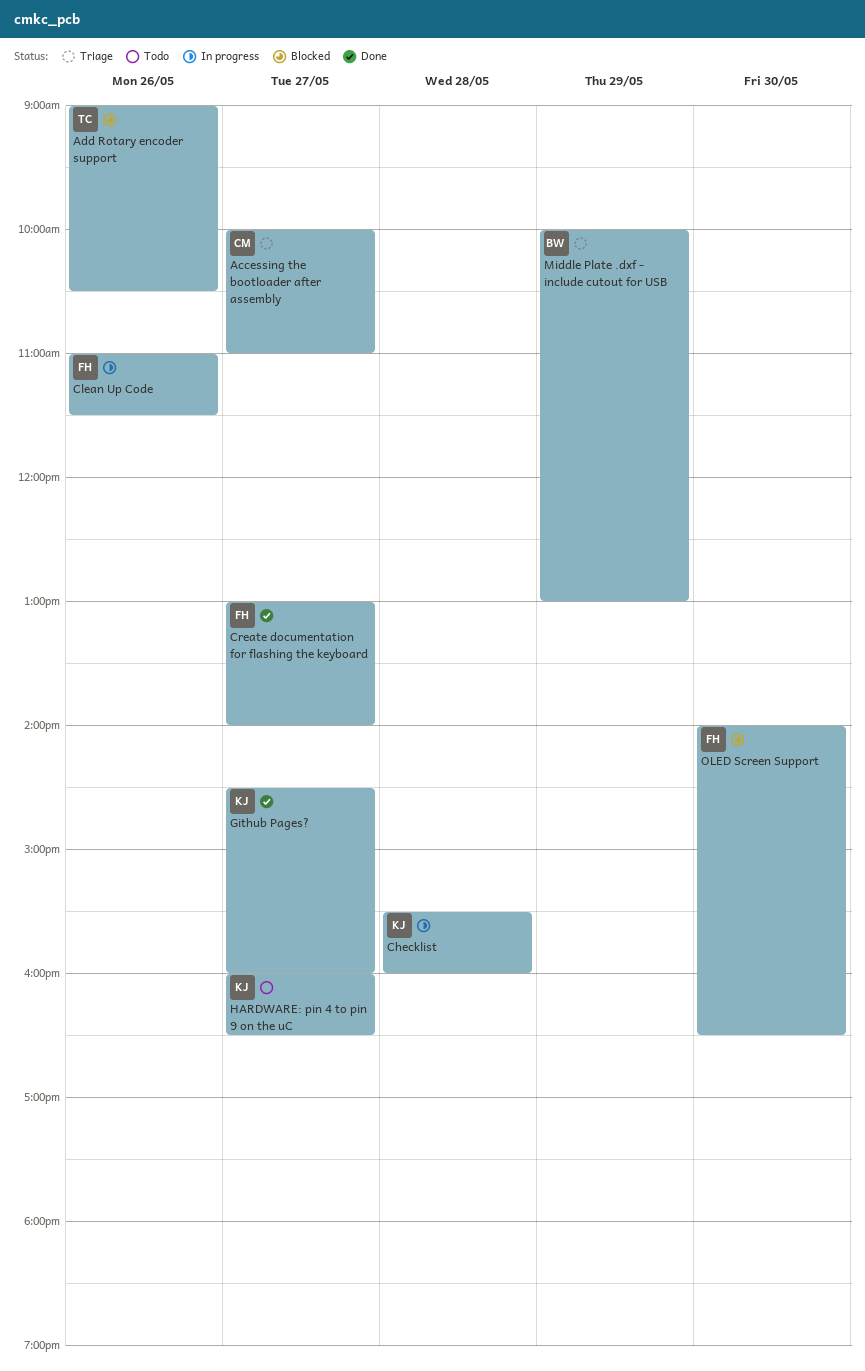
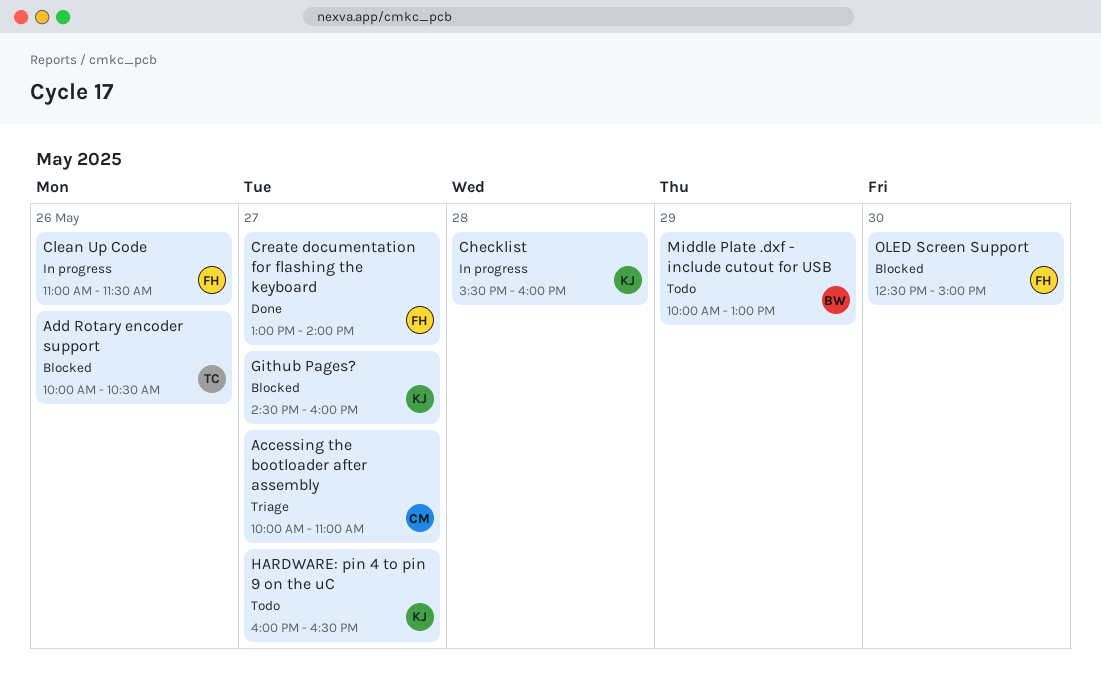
Add Rotary encoder support, begins: 09:00 -> 10:00
Github Pages?, status: Done -> Blocked
Middle Plate .dxf - include cutout for USB, status: Triage -> Todo
OLED Screen Support, begins: 14:00 -> 12:30
OLED Screen Support, ends: 16:30 -> 15:00

